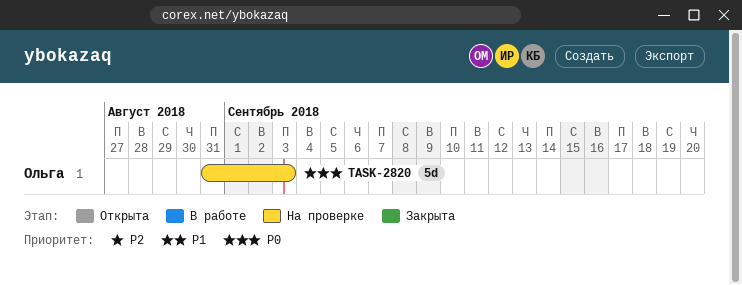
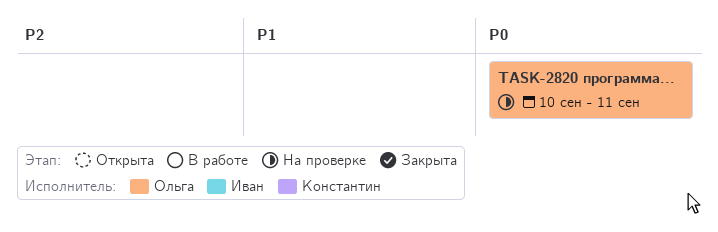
TASK-2820, start: Aug 31 -> Sep 10
TASK-2820, due: Sep 3 -> Sep 11

